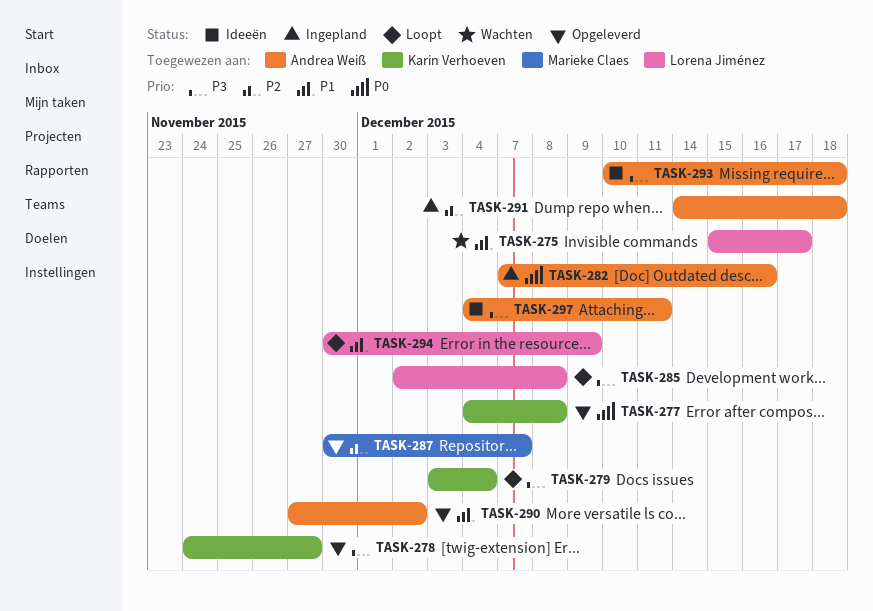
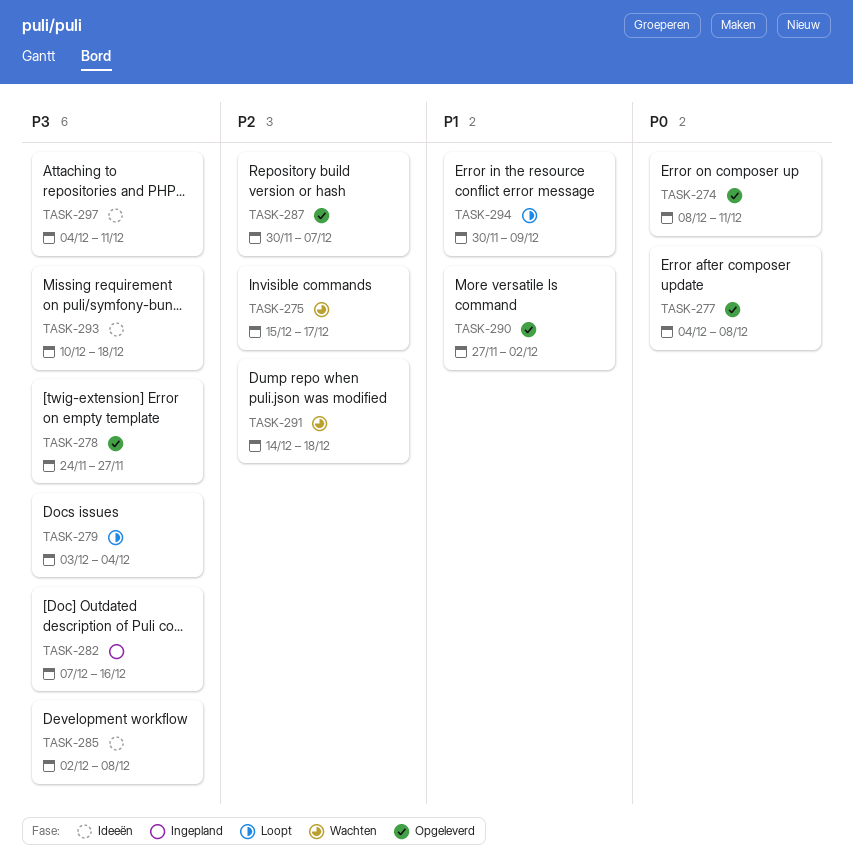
TASK-274: none -> present
TASK-275, priority: P1 -> P2
TASK-282, priority: P0 -> P3
TASK-285, status: Loopt -> Ideeën
TASK-291, status: Ingepland -> Wachten

